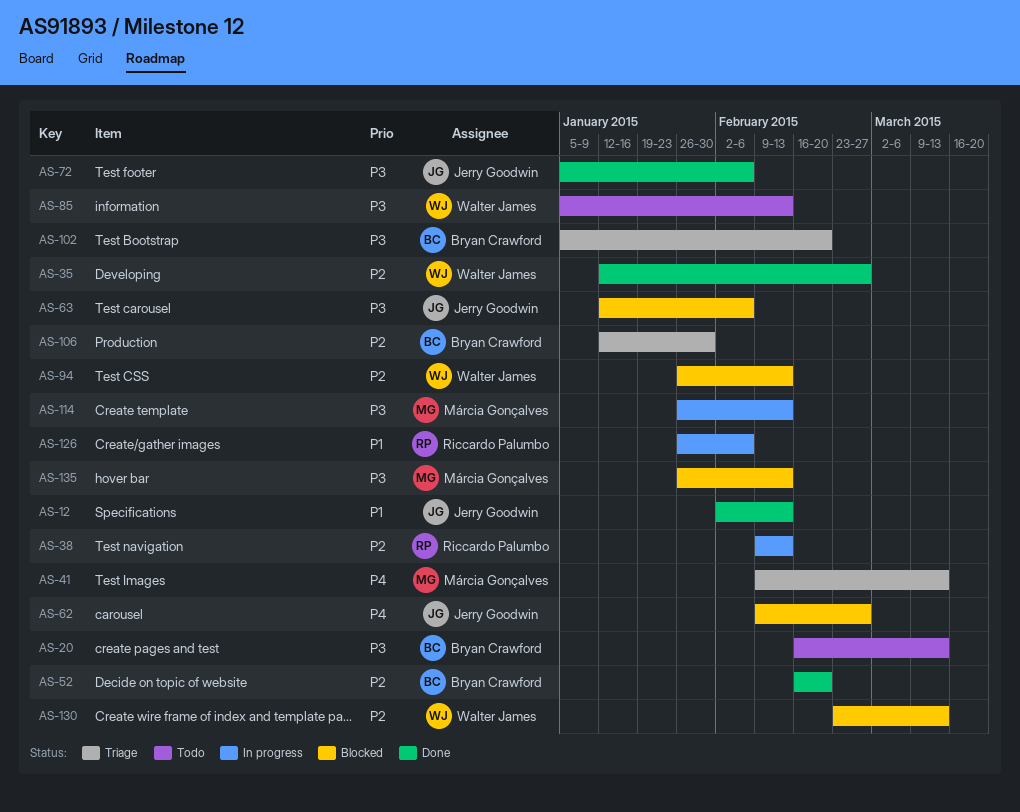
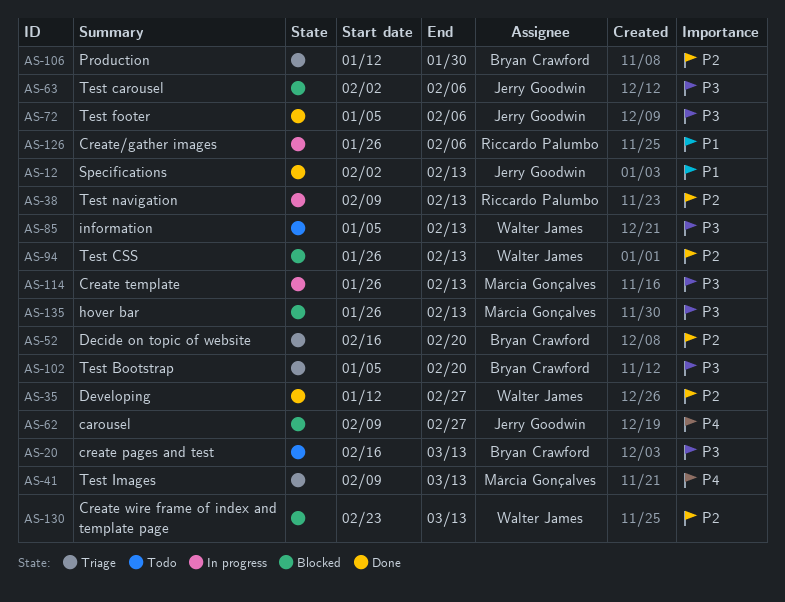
AS-52, status: Done -> Triage
AS-63, start: Jan 12 -> Feb 2

